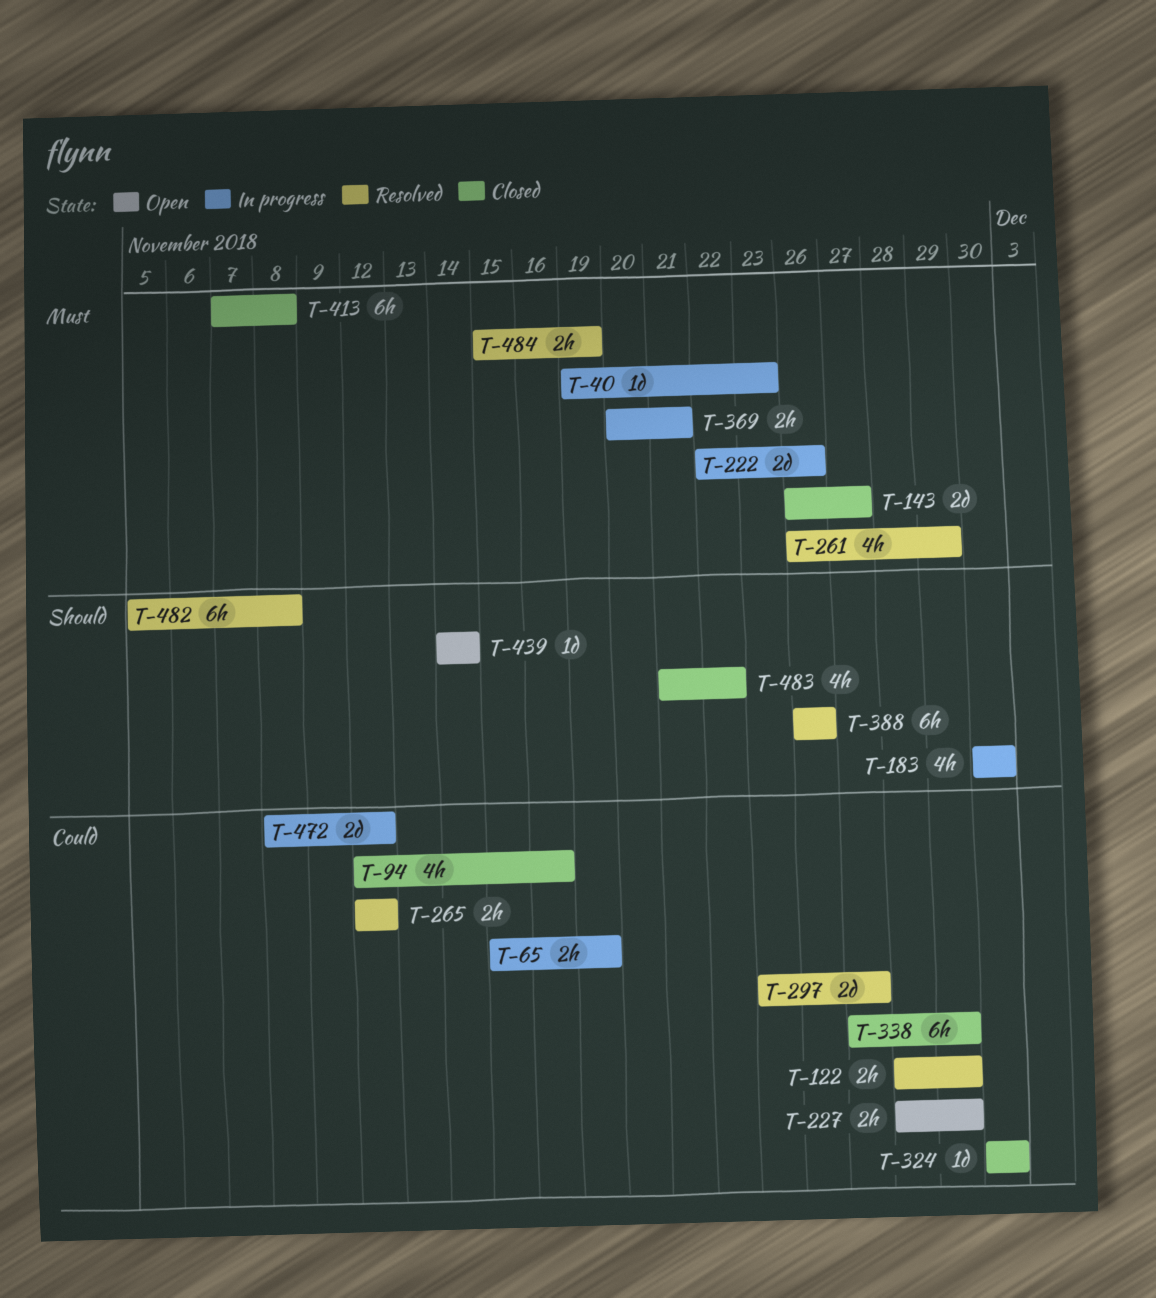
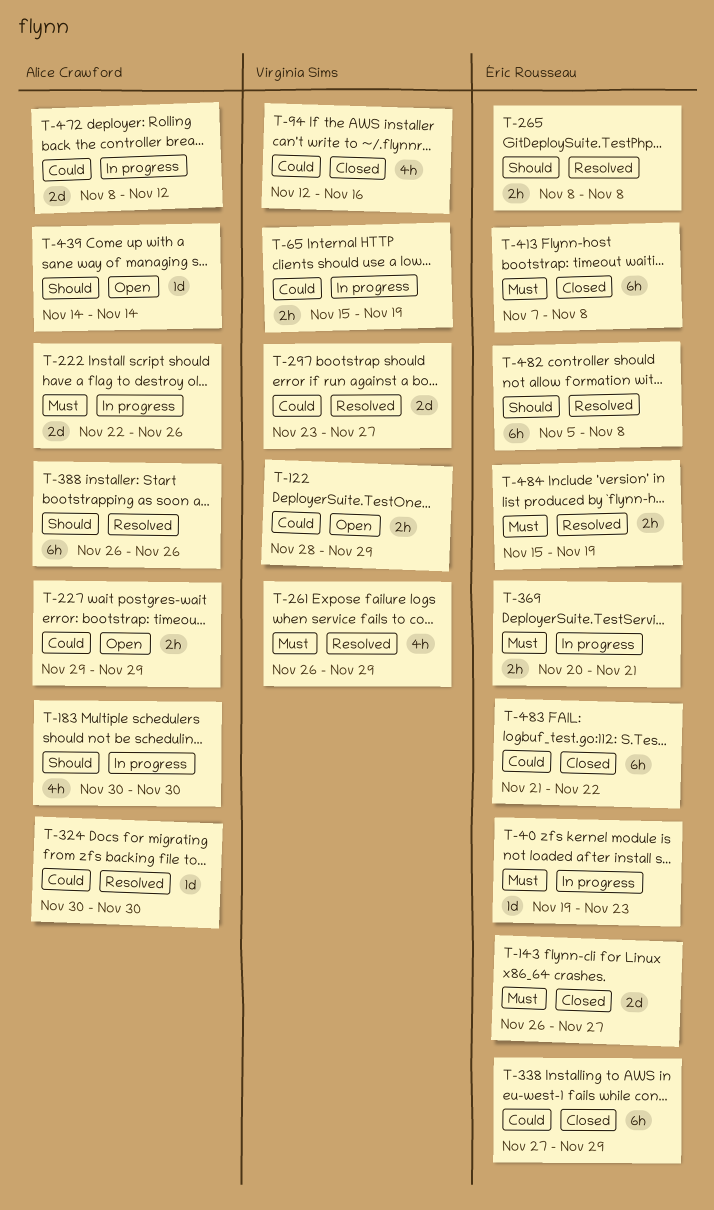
T-122, status: Resolved -> Open
T-227, start: Nov 28 -> Nov 29
T-265, priority: Could -> Should
T-265, start: Nov 12 -> Nov 8
T-265, due: Nov 12 -> Nov 8
T-324, status: Closed -> Resolved
T-483, priority: Should -> Could
T-483, estimate: 4h -> 6h

